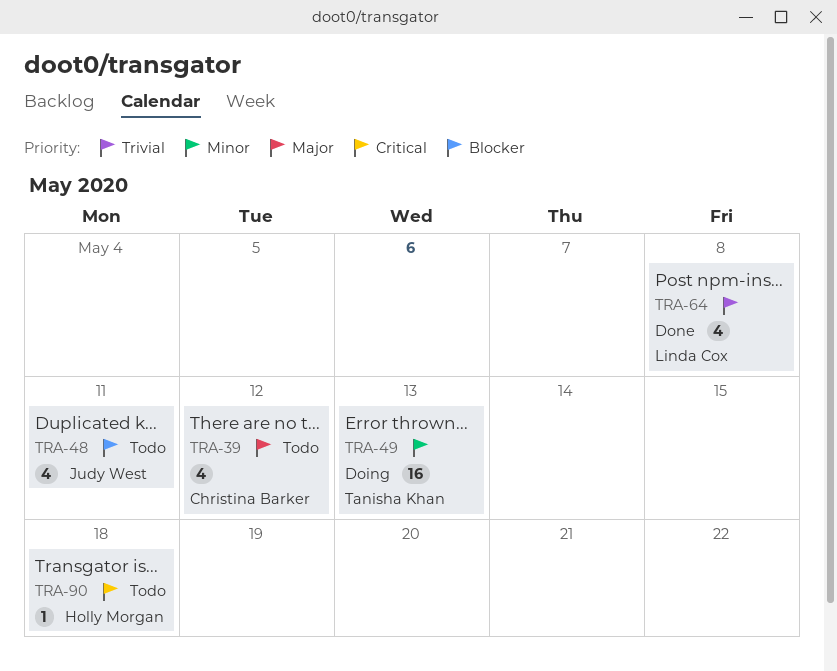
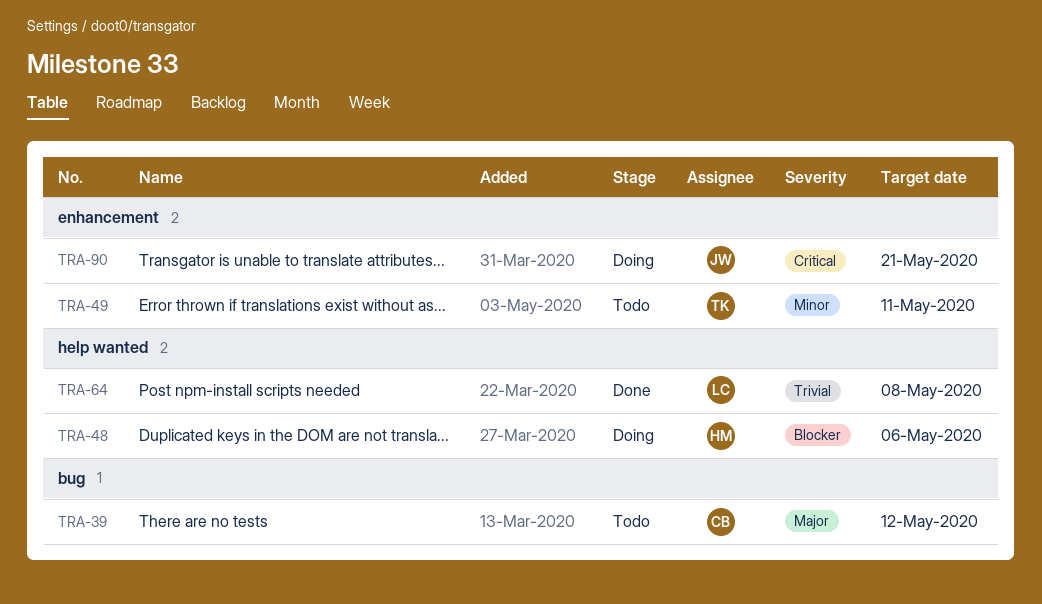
TRA-48, status: Todo -> Doing
TRA-48, owner: Judy West -> Holly Morgan
TRA-48, due: May 11 -> May 6
TRA-49, status: Doing -> Todo
TRA-49, due: May 13 -> May 11
TRA-90, status: Todo -> Doing
TRA-90, owner: Holly Morgan -> Judy West
TRA-90, due: May 18 -> May 21

